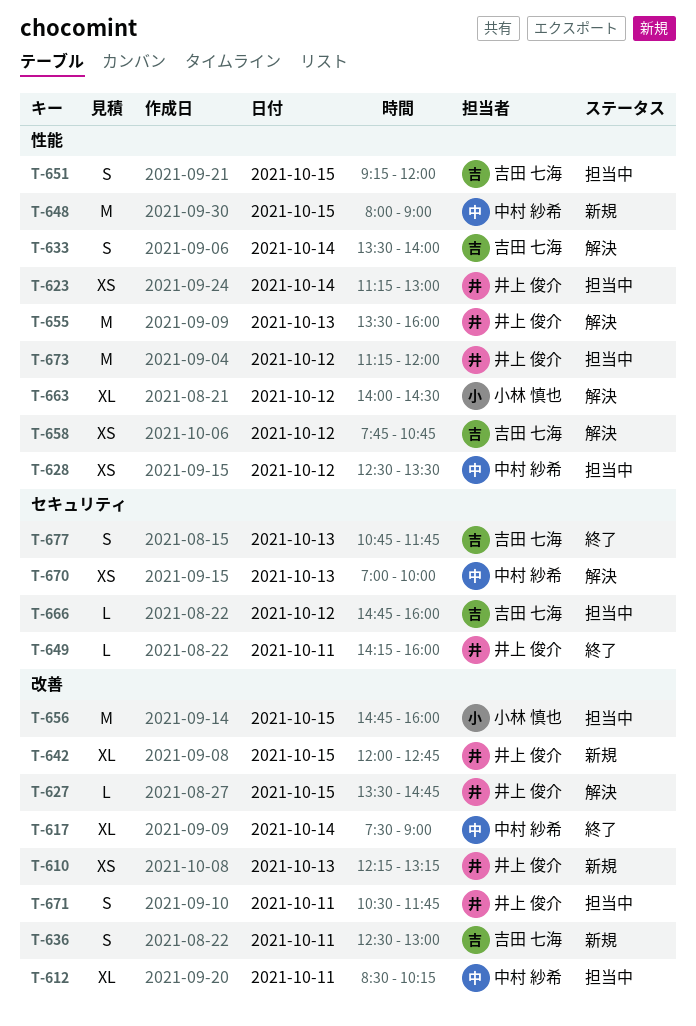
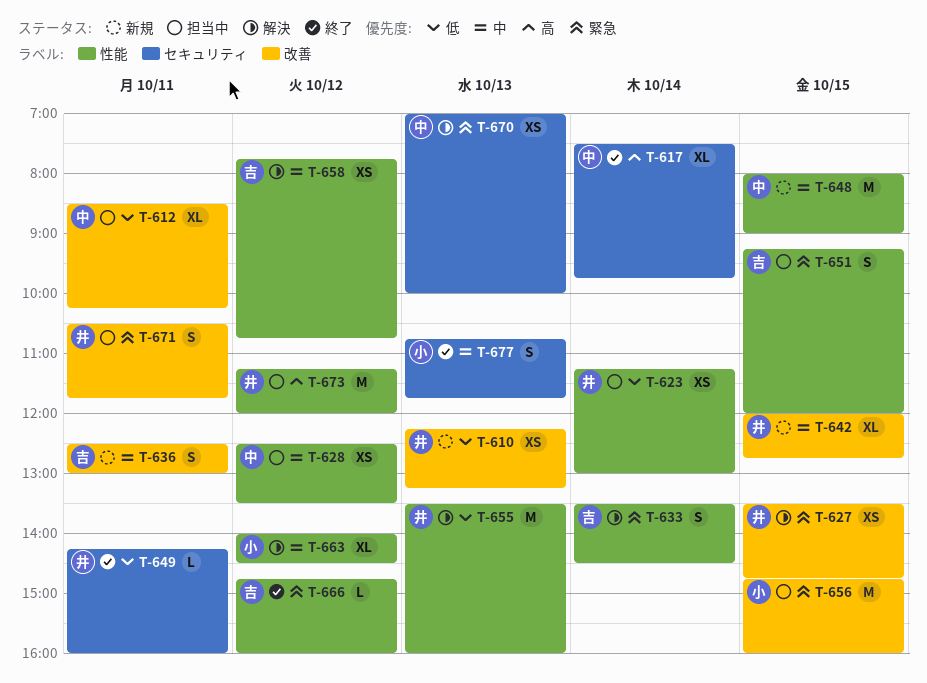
T-617, label: 改善 -> セキュリティ
T-617, ends: 09:00 -> 09:45
T-627, estimate: L -> XS
T-633, ends: 14:00 -> 14:30
T-666, status: 担当中 -> 終了
T-666, label: セキュリティ -> 性能
T-677, owner: 吉田 七海 -> 小林 慎也

